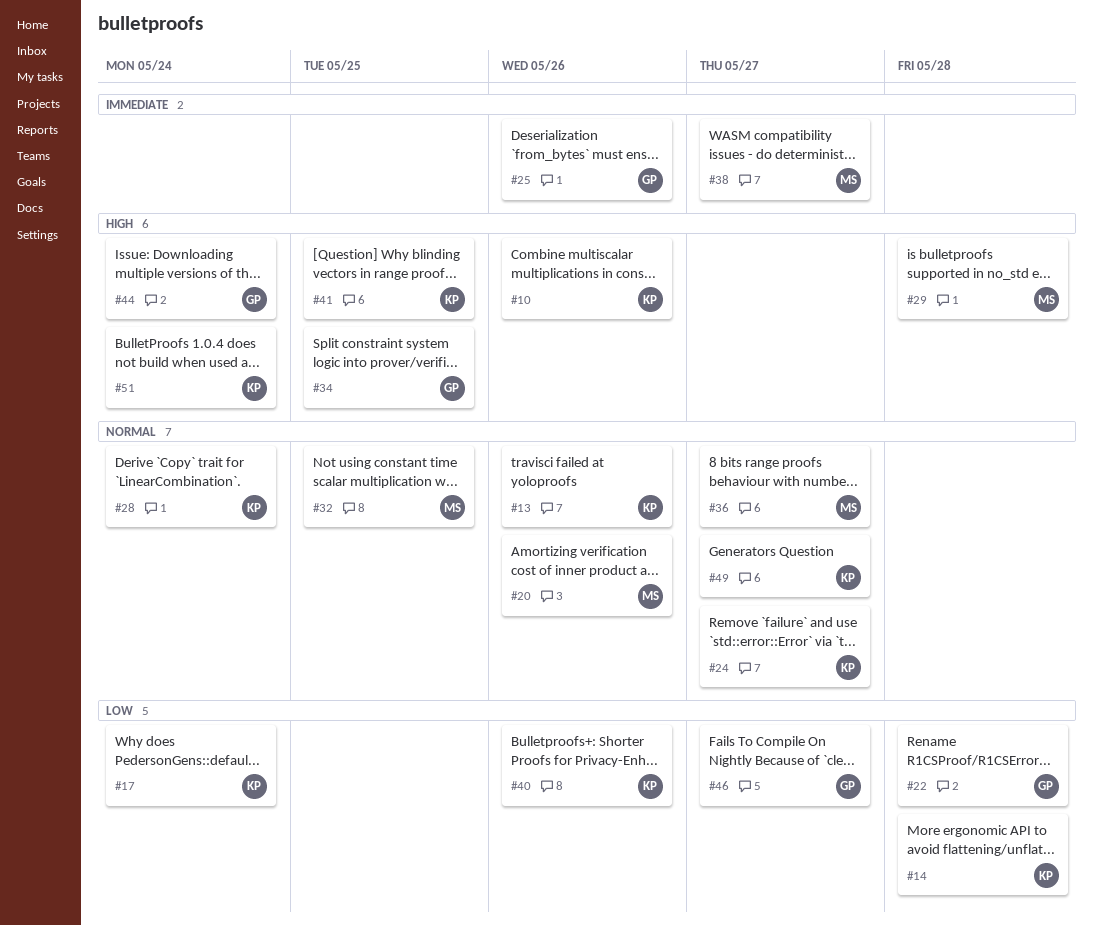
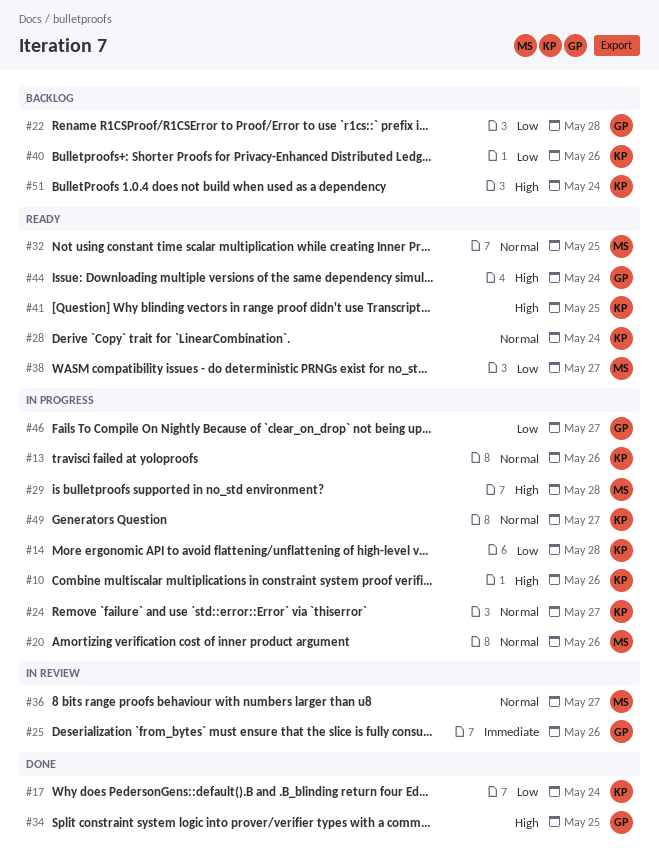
#38, priority: Immediate -> Low

